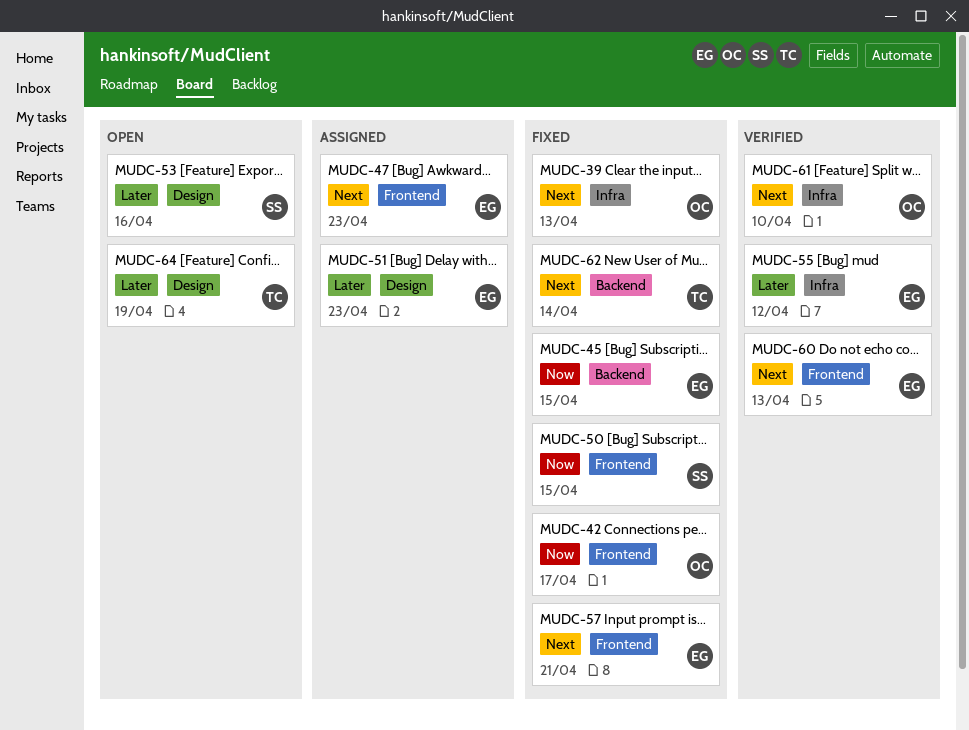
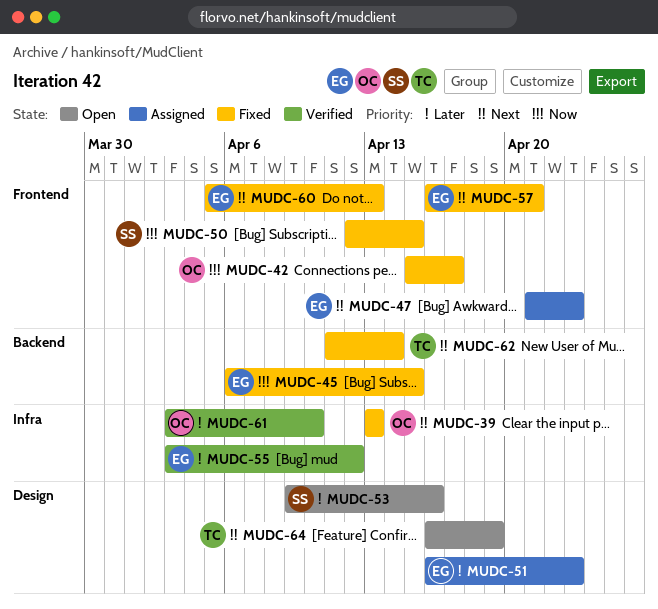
MUDC-60, status: Verified -> Fixed
MUDC-61, priority: Next -> Later
MUDC-64, priority: Later -> Next

